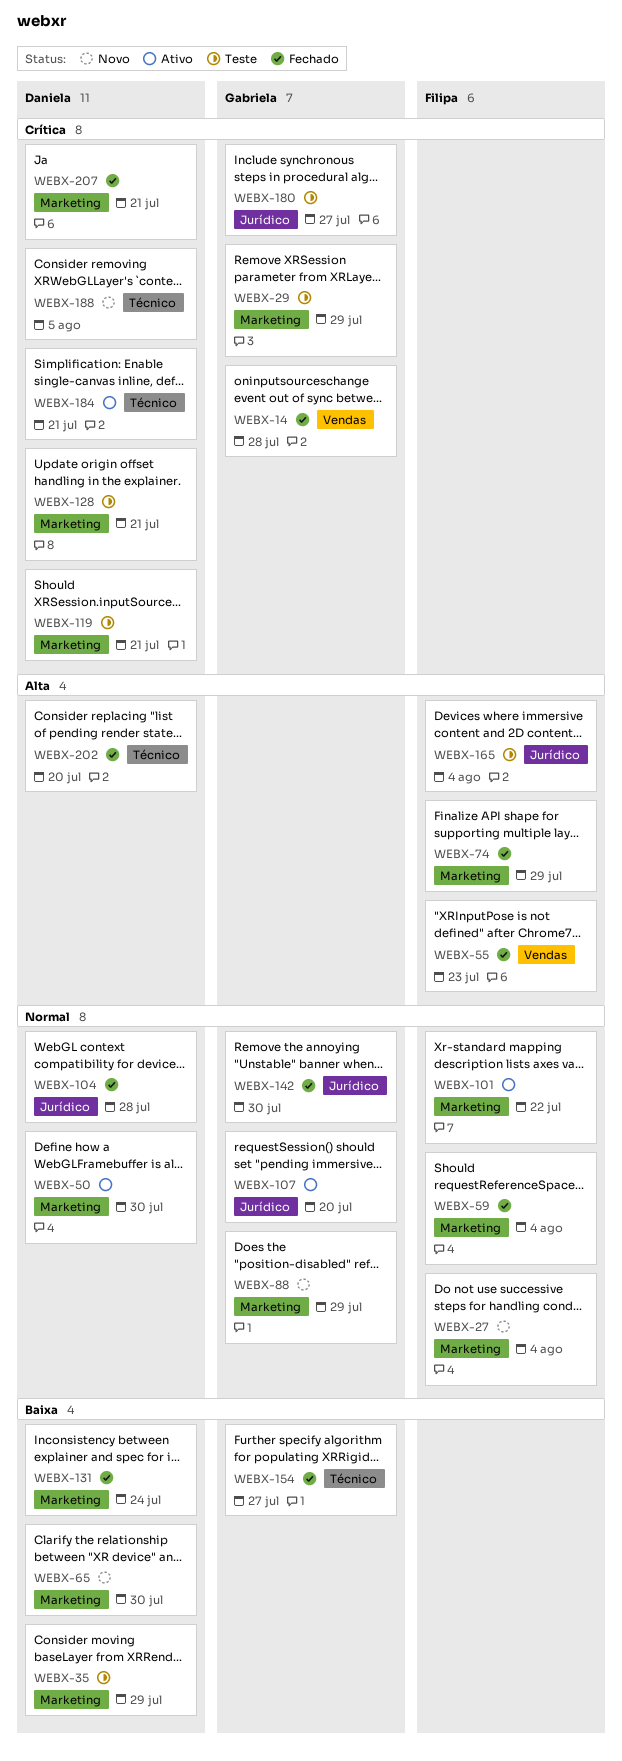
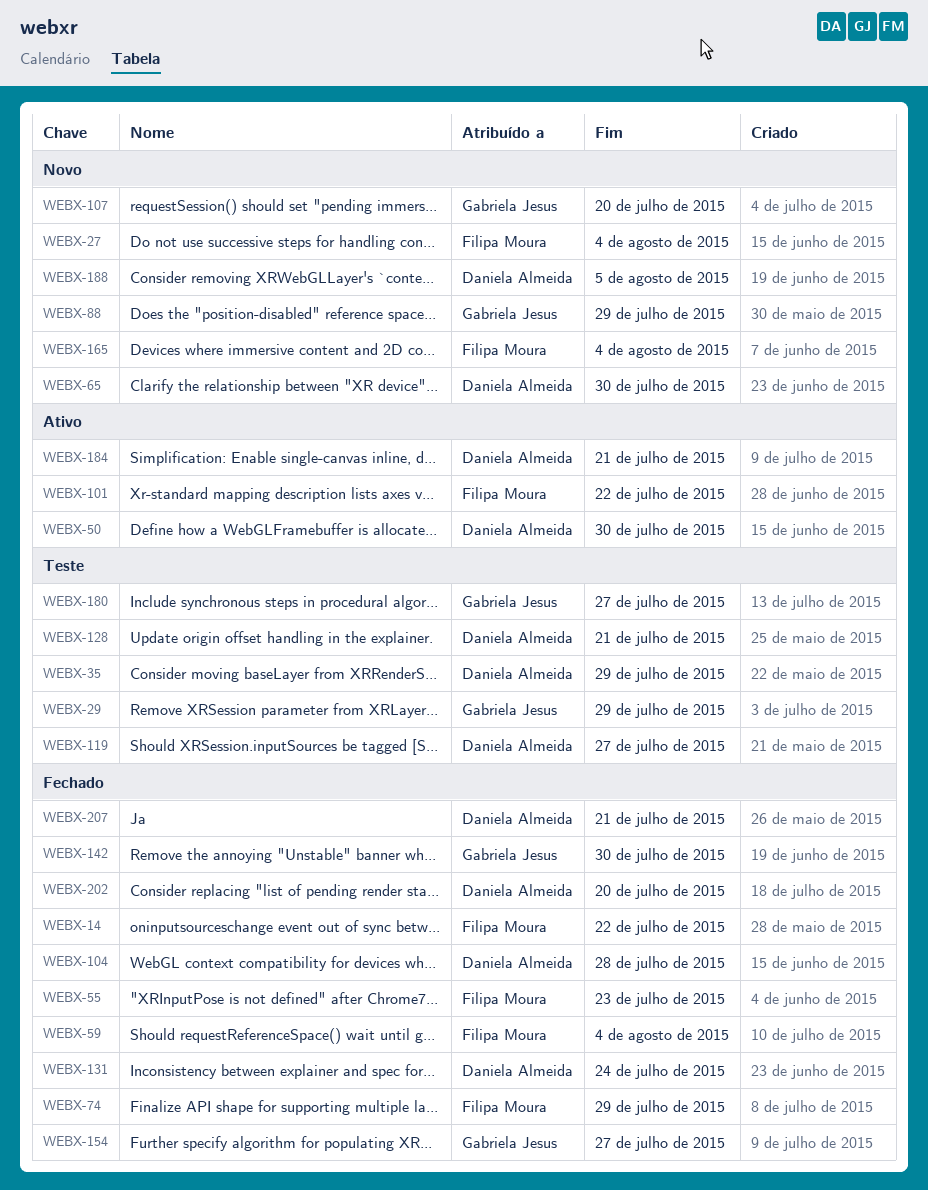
WEBX-14, owner: Gabriela Jesus -> Filipa Moura
WEBX-14, due: Jul 28 -> Jul 22
WEBX-107, status: Ativo -> Novo
WEBX-119, due: Jul 21 -> Jul 27
WEBX-165, status: Teste -> Novo

